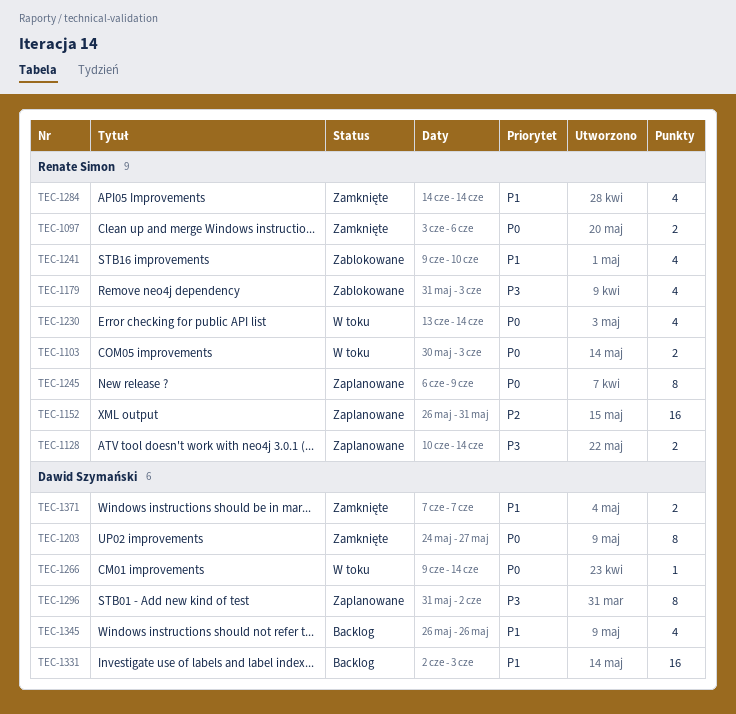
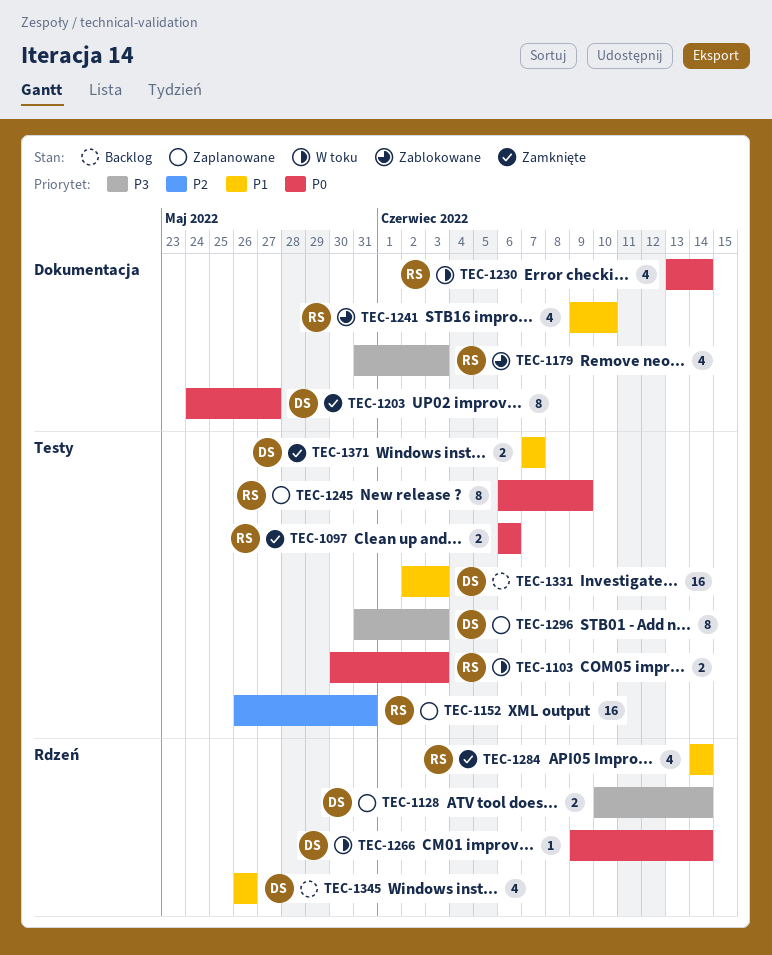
TEC-1097, start: Jun 3 -> Jun 6
TEC-1128, owner: Renate Simon -> Dawid Szymański
TEC-1296, due: Jun 2 -> Jun 3

